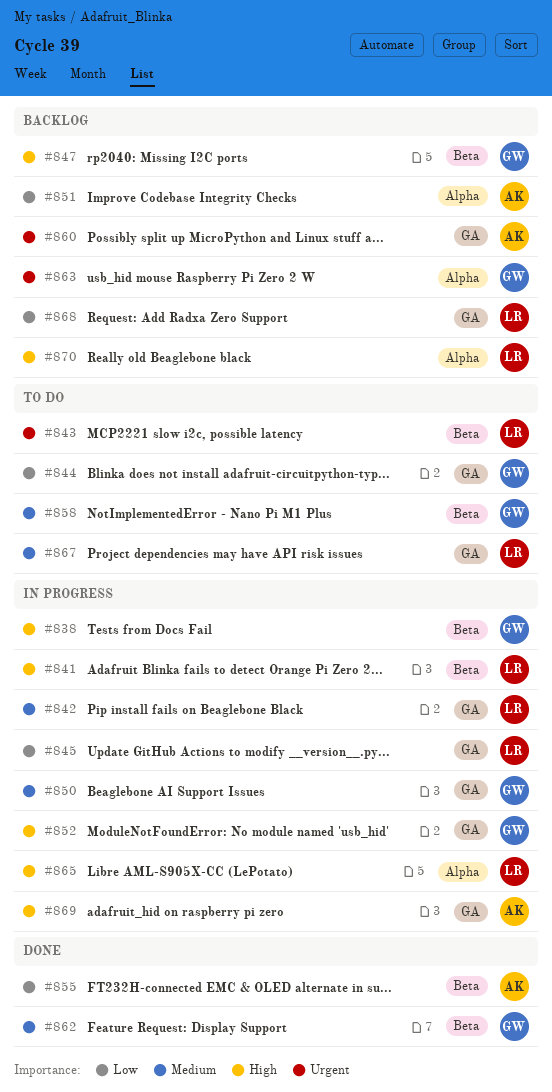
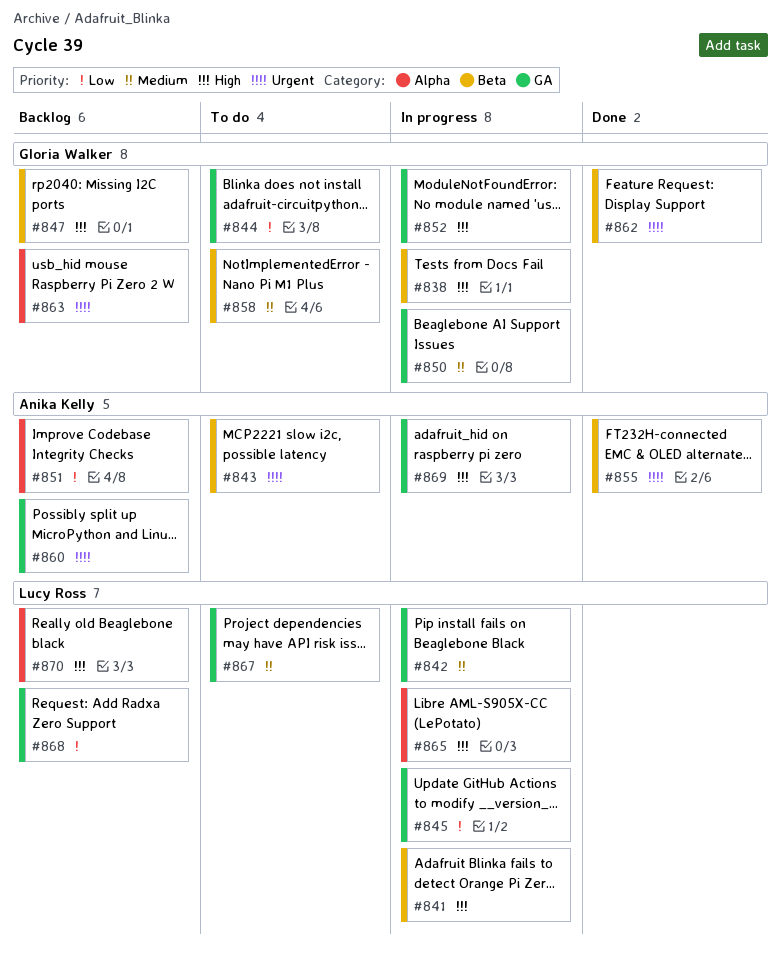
#843, owner: Lucy Ross -> Anika Kelly
#855, priority: Low -> Urgent
#862, priority: Medium -> Urgent

